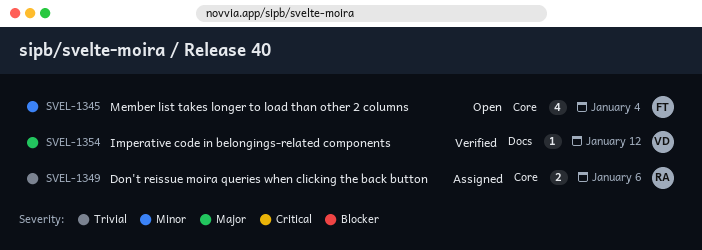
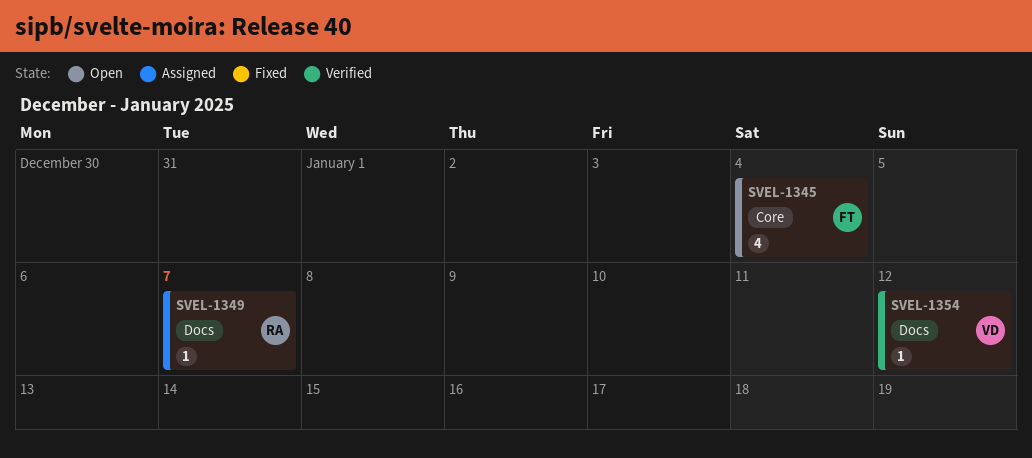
SVEL-1349, label: Core -> Docs
SVEL-1349, estimate: 2 -> 1
SVEL-1349, due: Jan 6 -> Jan 7

